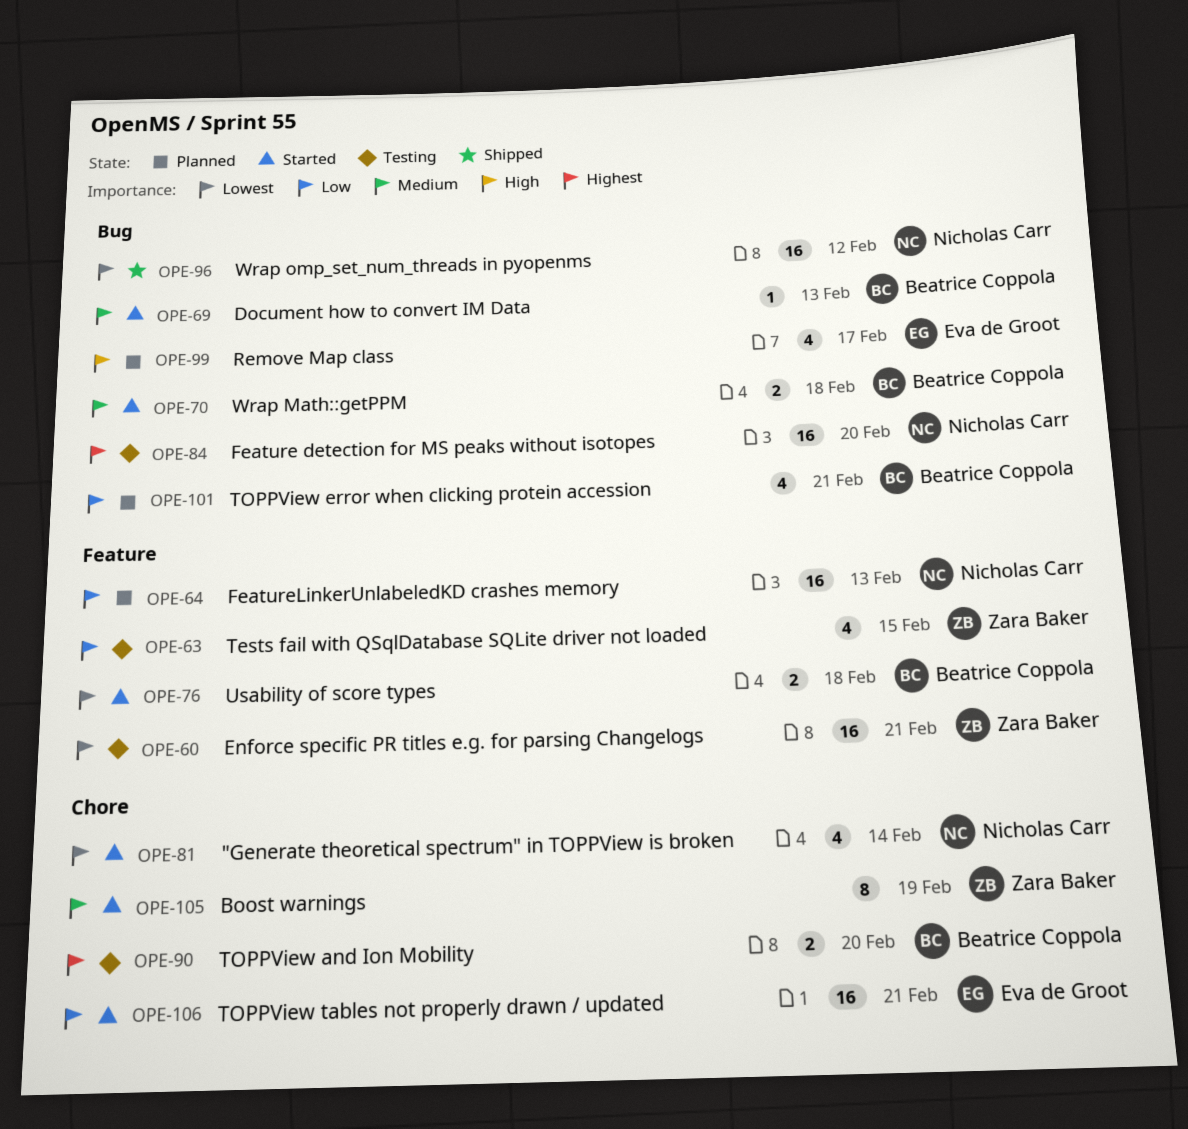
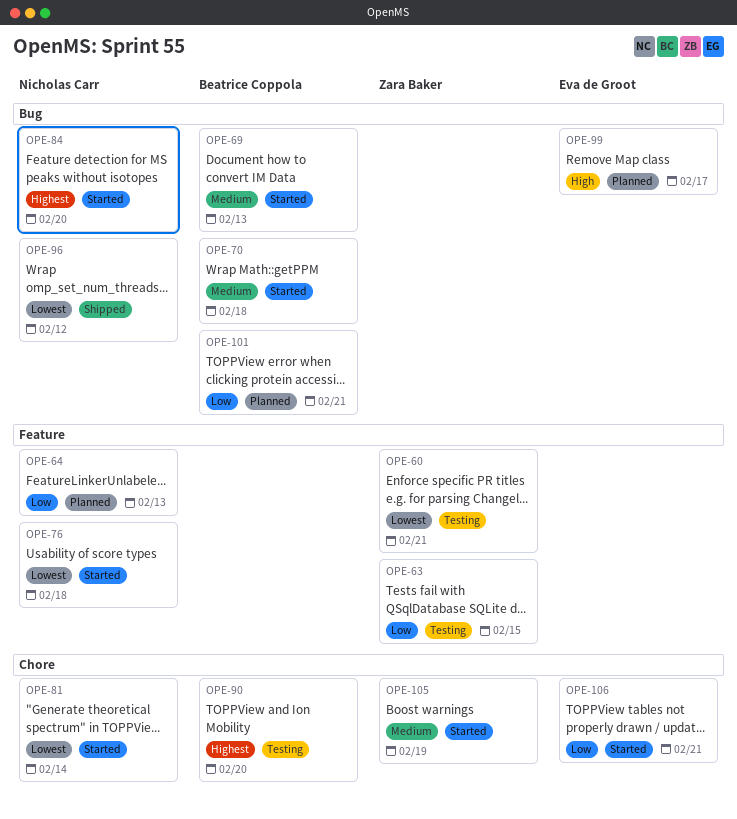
OPE-76, owner: Beatrice Coppola -> Nicholas Carr
OPE-84, status: Testing -> Started

